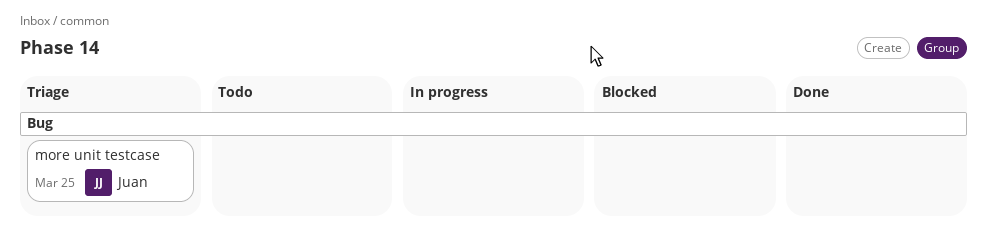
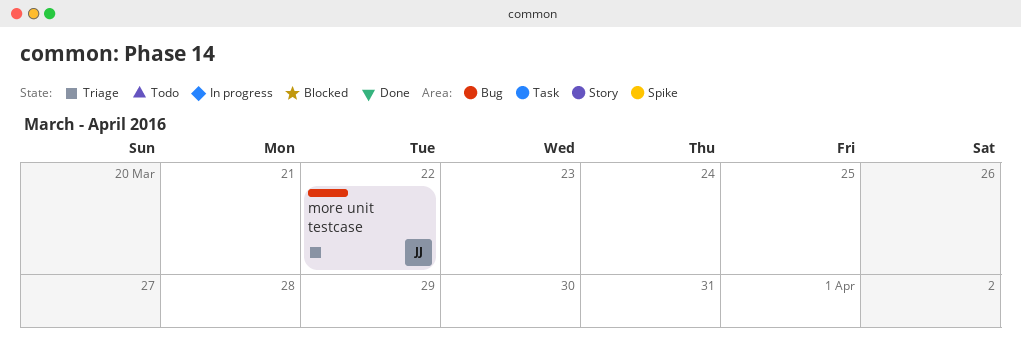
more unit testcase, due: Mar 25 -> Mar 22

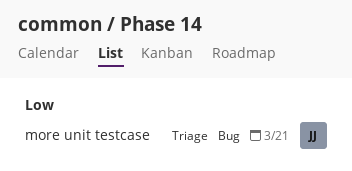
more unit testcase, due: Mar 22 -> Mar 21

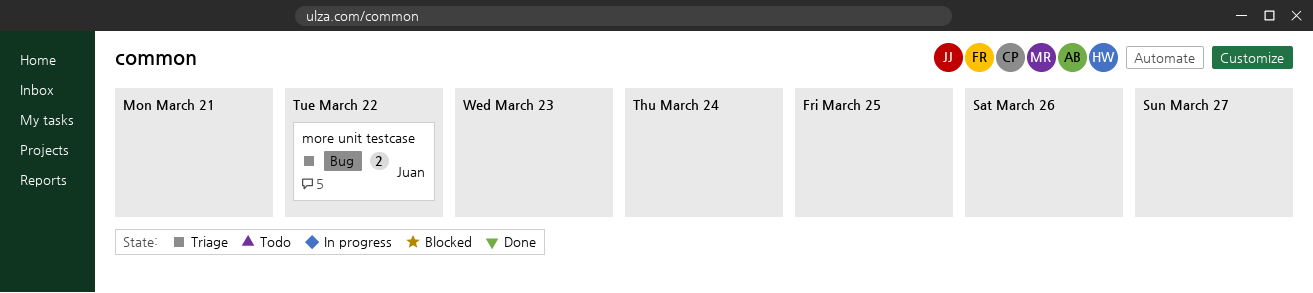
more unit testcase, due: Mar 21 -> Mar 22

